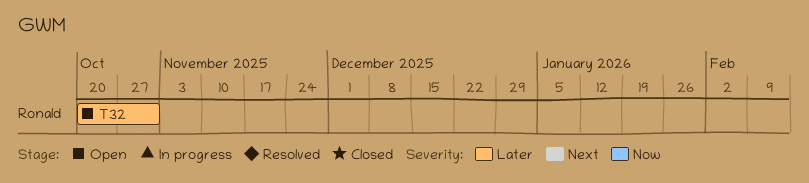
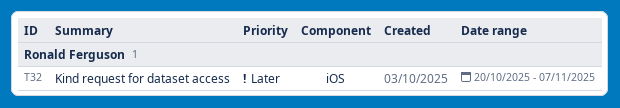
T32, due: Oct 31 -> Nov 7

